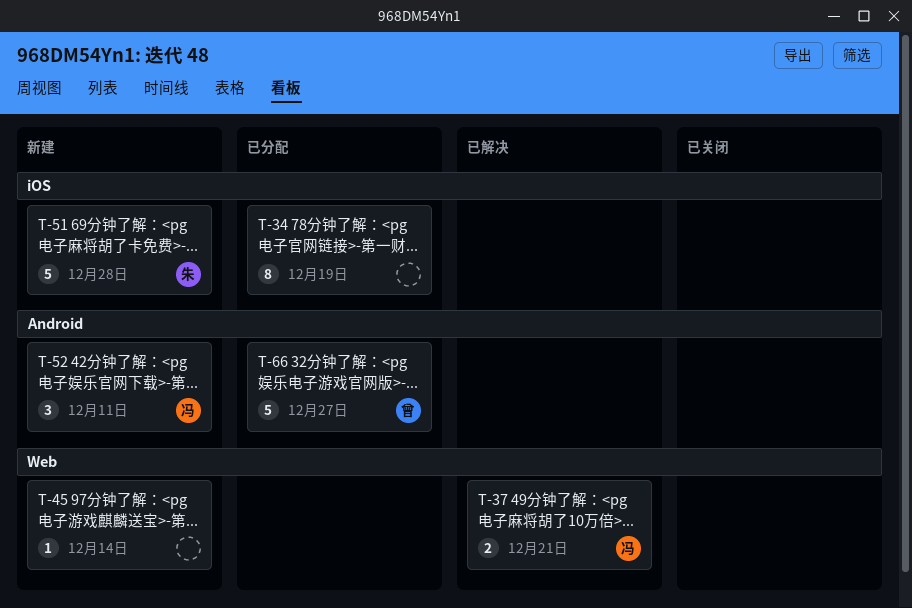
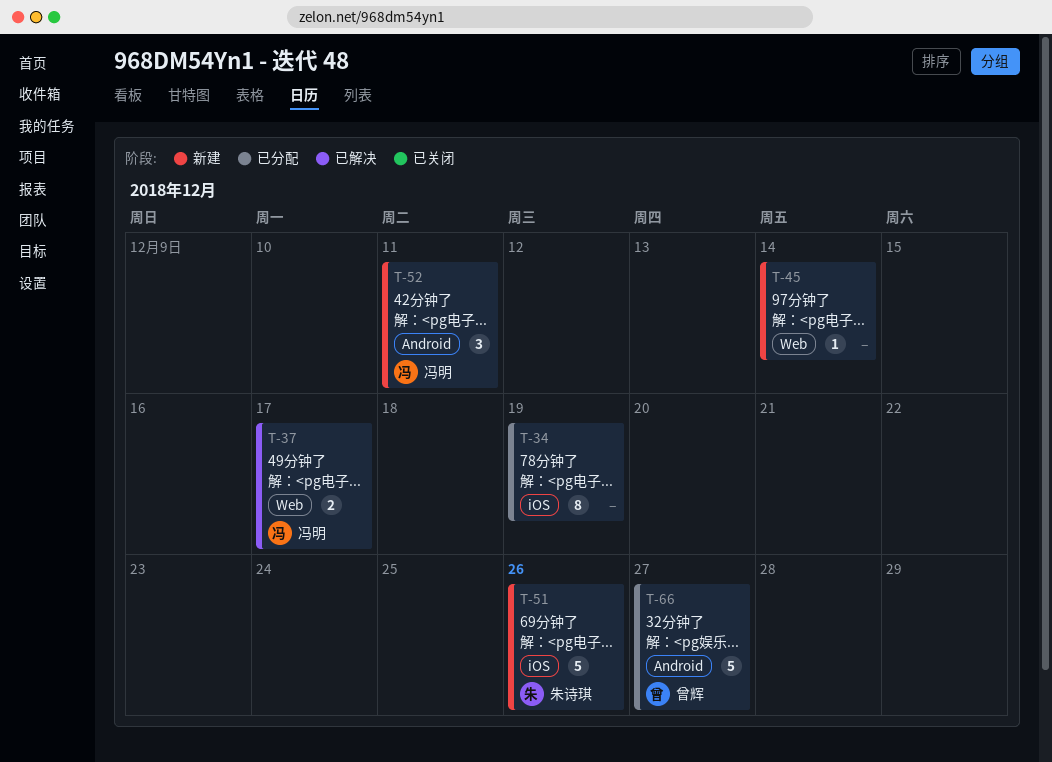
T-37, due: Dec 21 -> Dec 17
T-51, due: Dec 28 -> Dec 26

